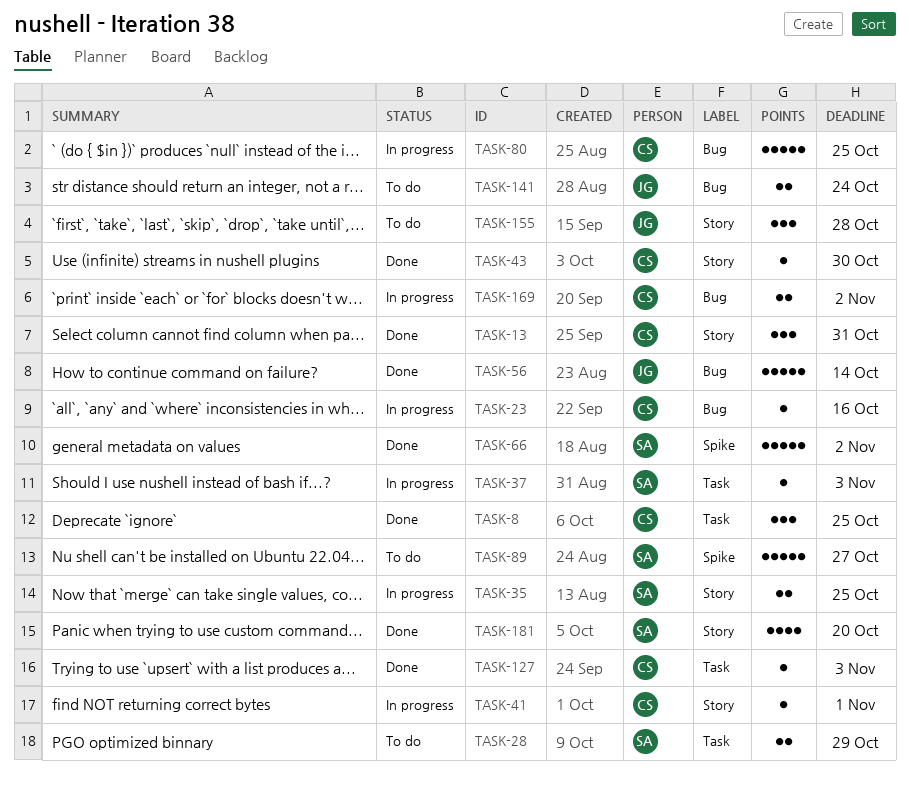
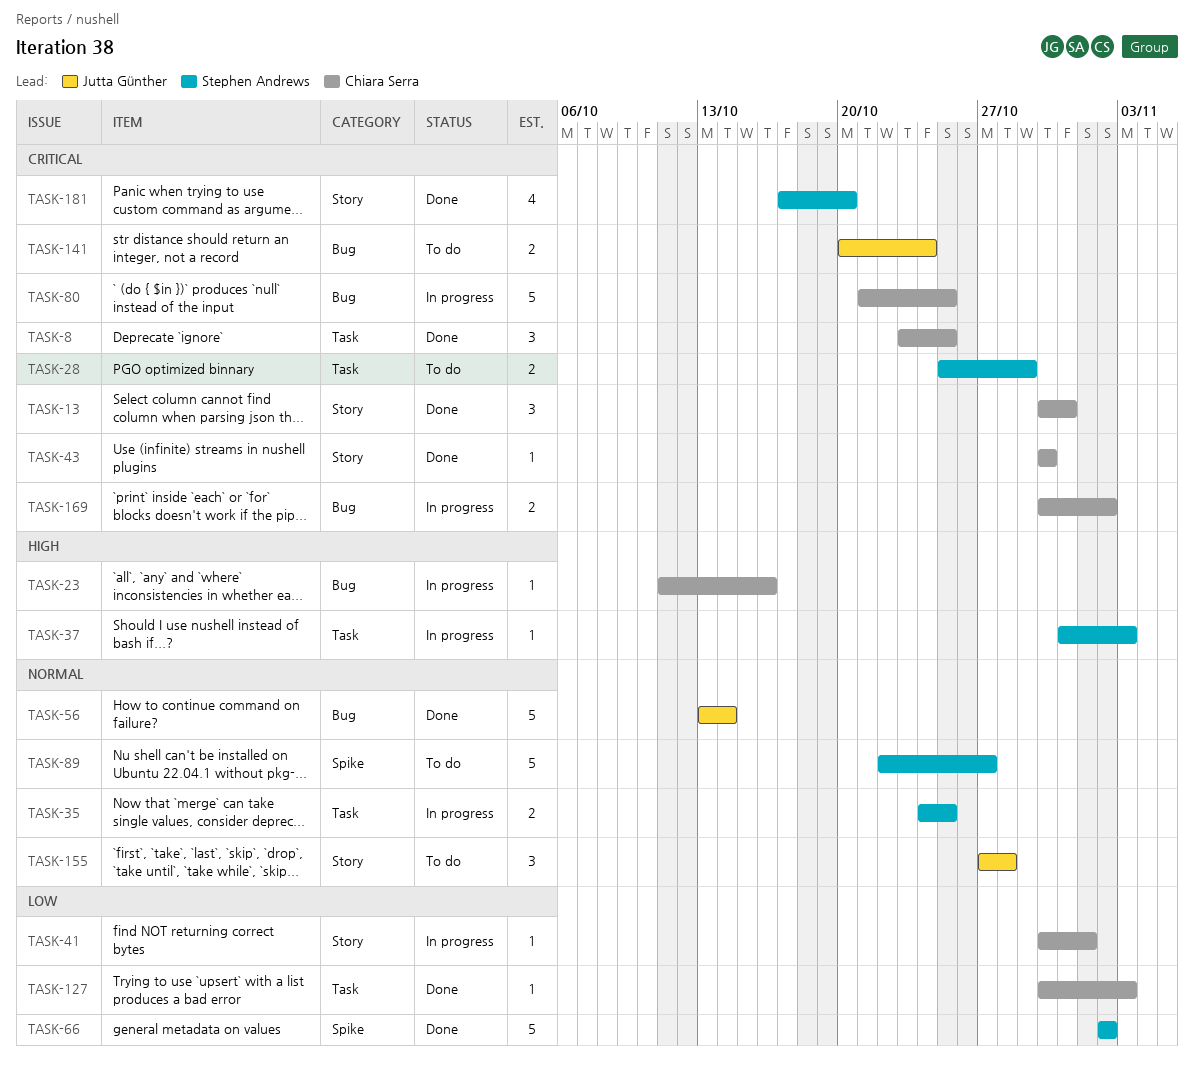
TASK-35, label: Story -> Task

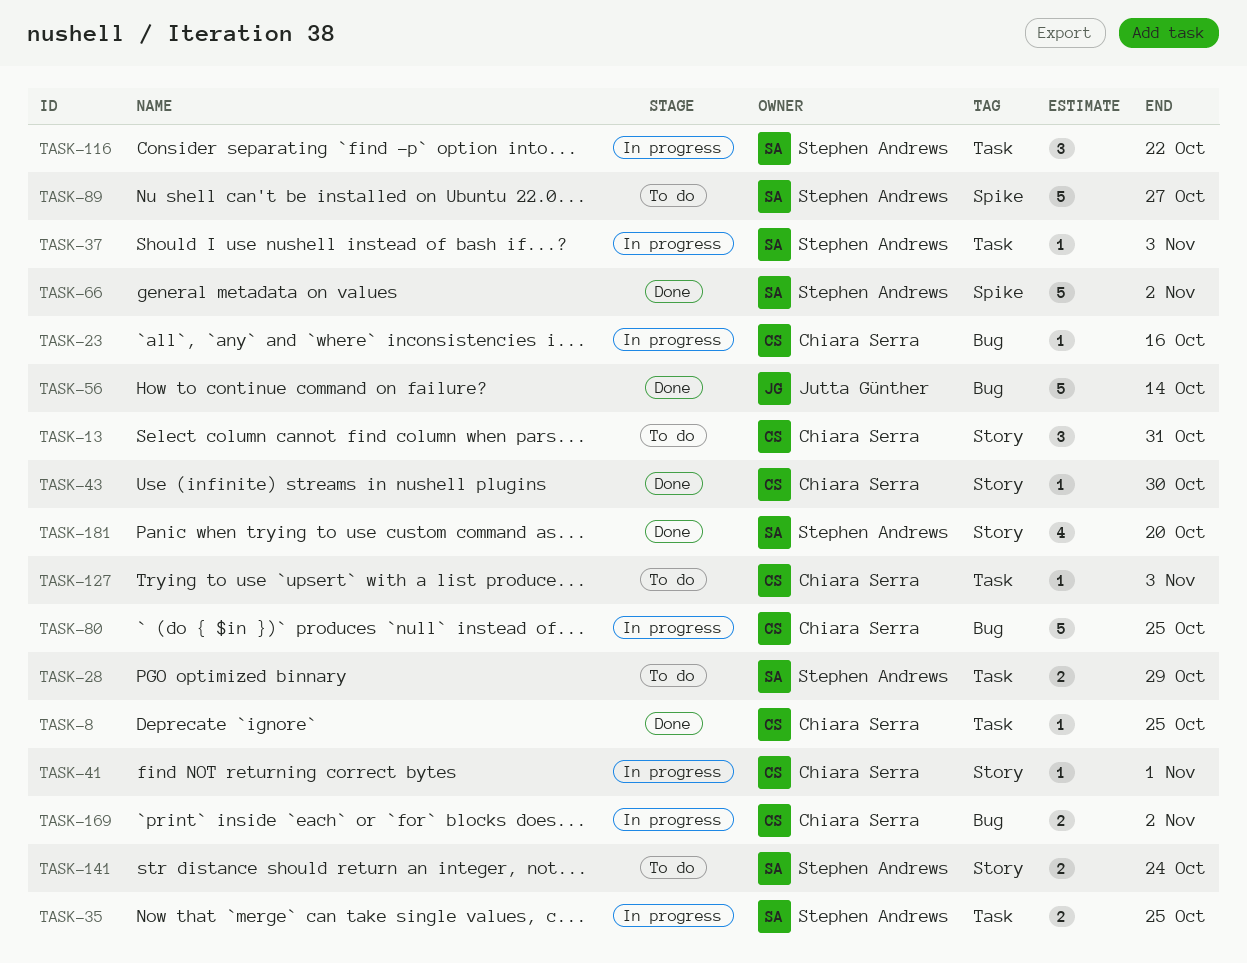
TASK-8, estimate: 3 -> 1
TASK-13, status: Done -> To do
TASK-116: none -> present
TASK-127, status: Done -> To do
TASK-141, owner: Jutta Günther -> Stephen Andrews
TASK-141, label: Bug -> Story
TASK-155: present -> none

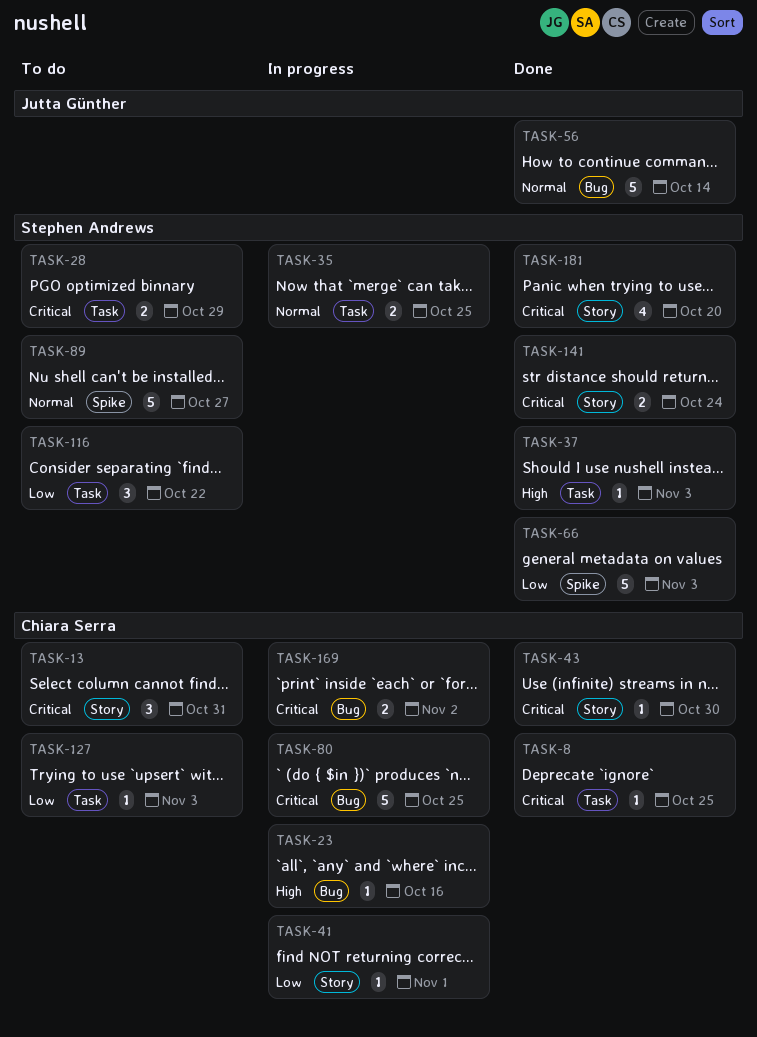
TASK-37, status: In progress -> Done
TASK-66, due: Nov 2 -> Nov 3
TASK-116, status: In progress -> To do
TASK-141, status: To do -> Done

